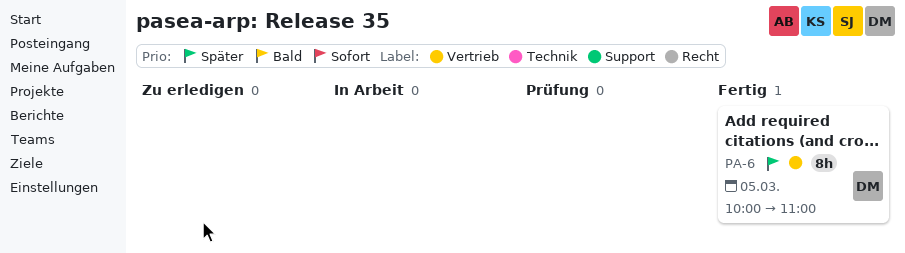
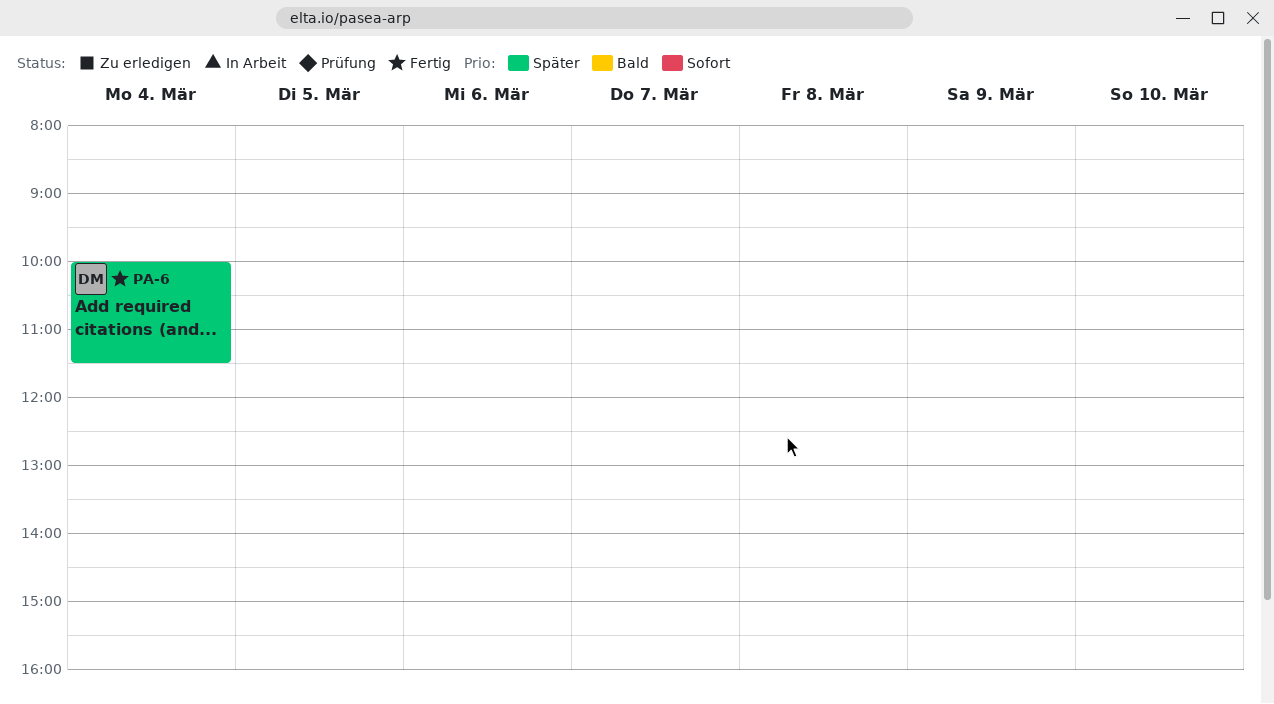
PA-6, day: Mar 5 -> Mar 4
PA-6, ends: 11:00 -> 11:30

